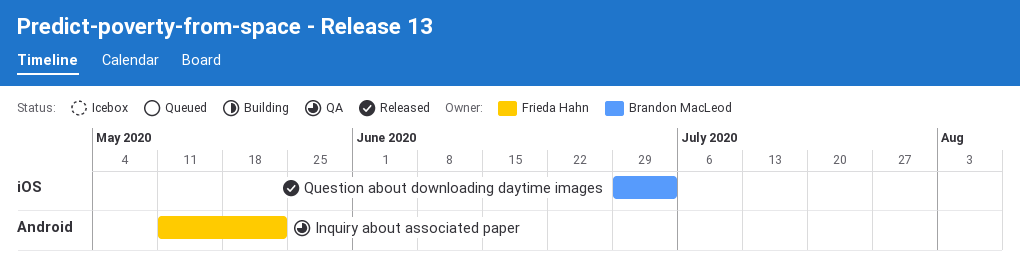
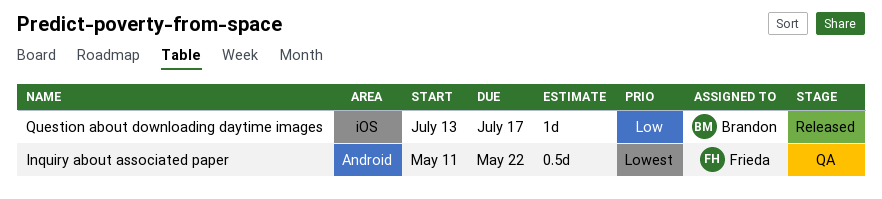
Question about downloading daytime images, start: Jun 29 -> Jul 13
Question about downloading daytime images, due: Jul 3 -> Jul 17

